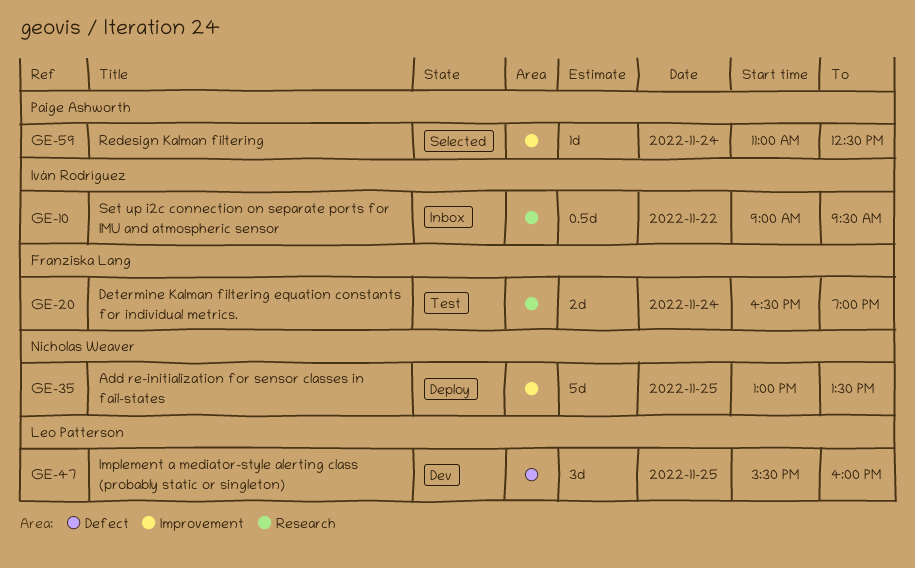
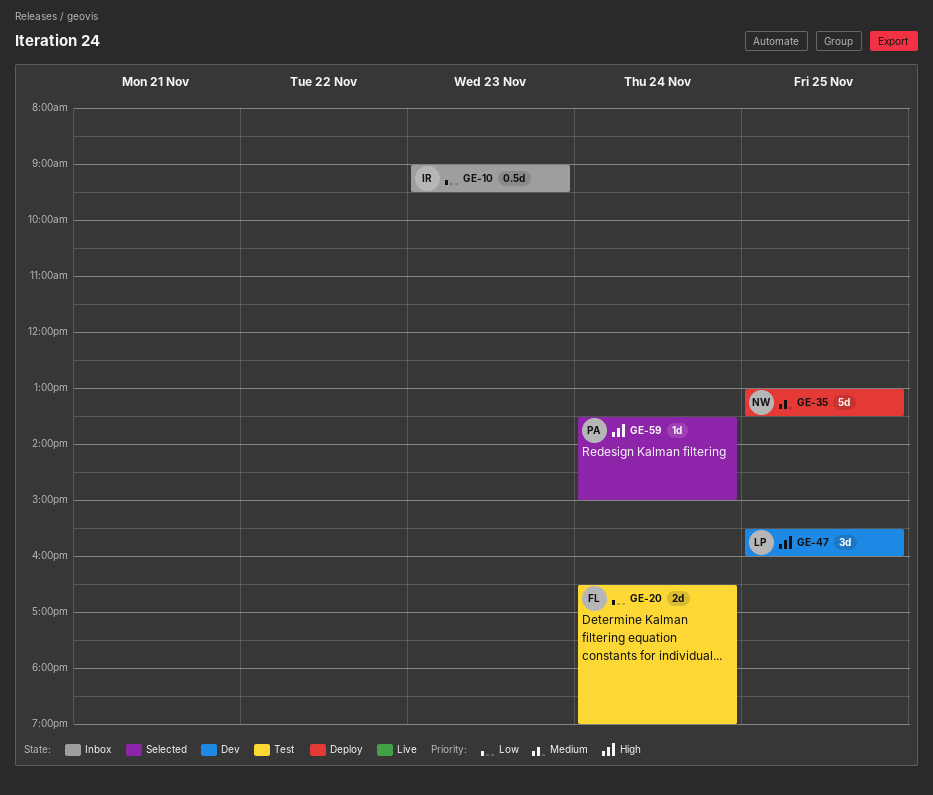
GE-10, day: Nov 22 -> Nov 23
GE-59, begins: 11:00 -> 13:30
GE-59, ends: 12:30 -> 15:00

